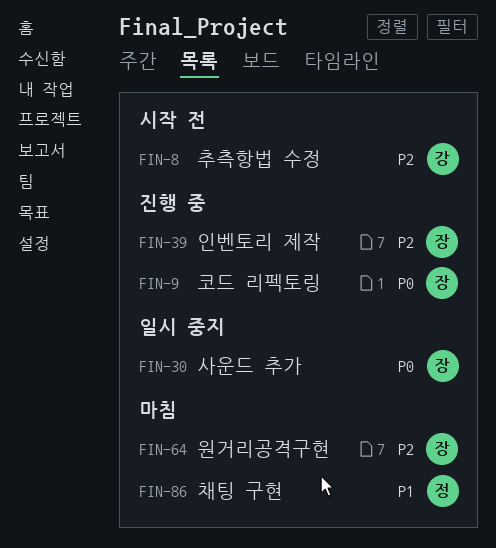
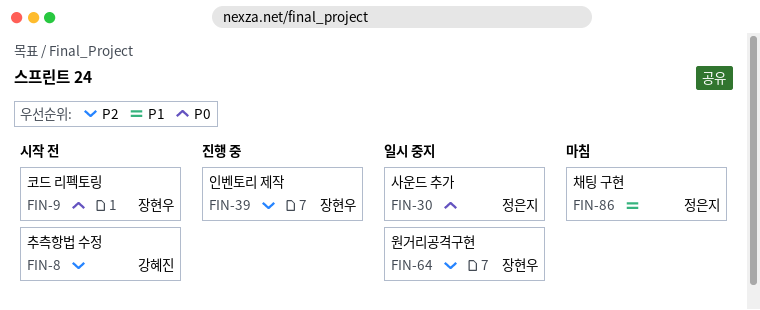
FIN-9, status: 진행 중 -> 시작 전
FIN-30, owner: 장현우 -> 정은지
FIN-64, status: 마침 -> 일시 중지

